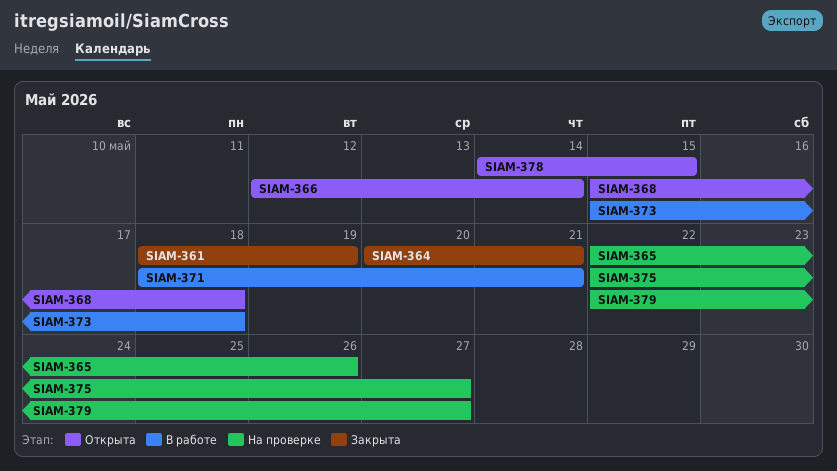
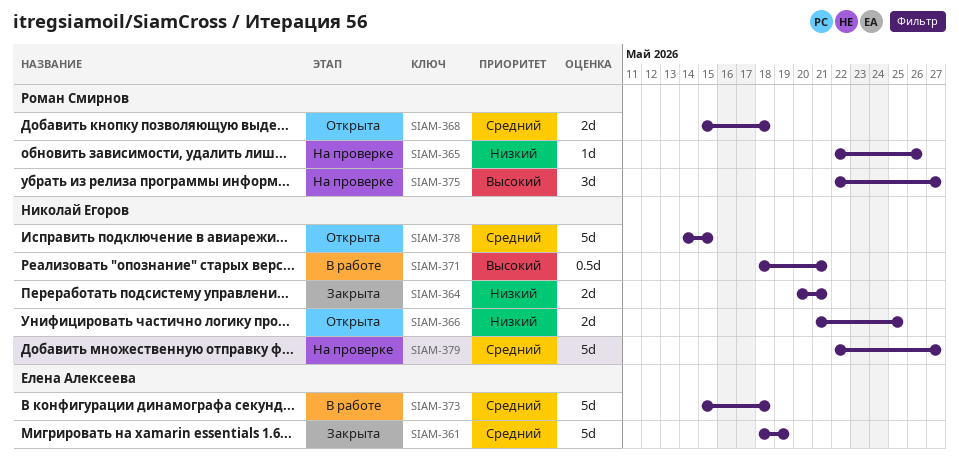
SIAM-366, start: May 12 -> May 21
SIAM-366, due: May 14 -> May 25

